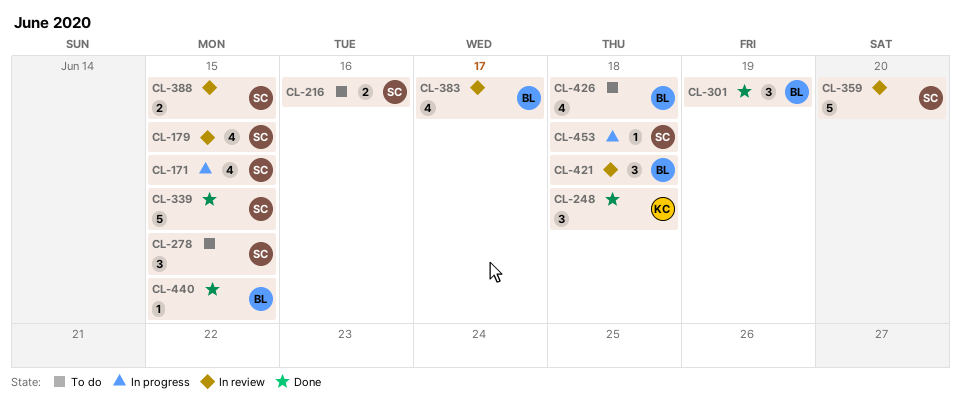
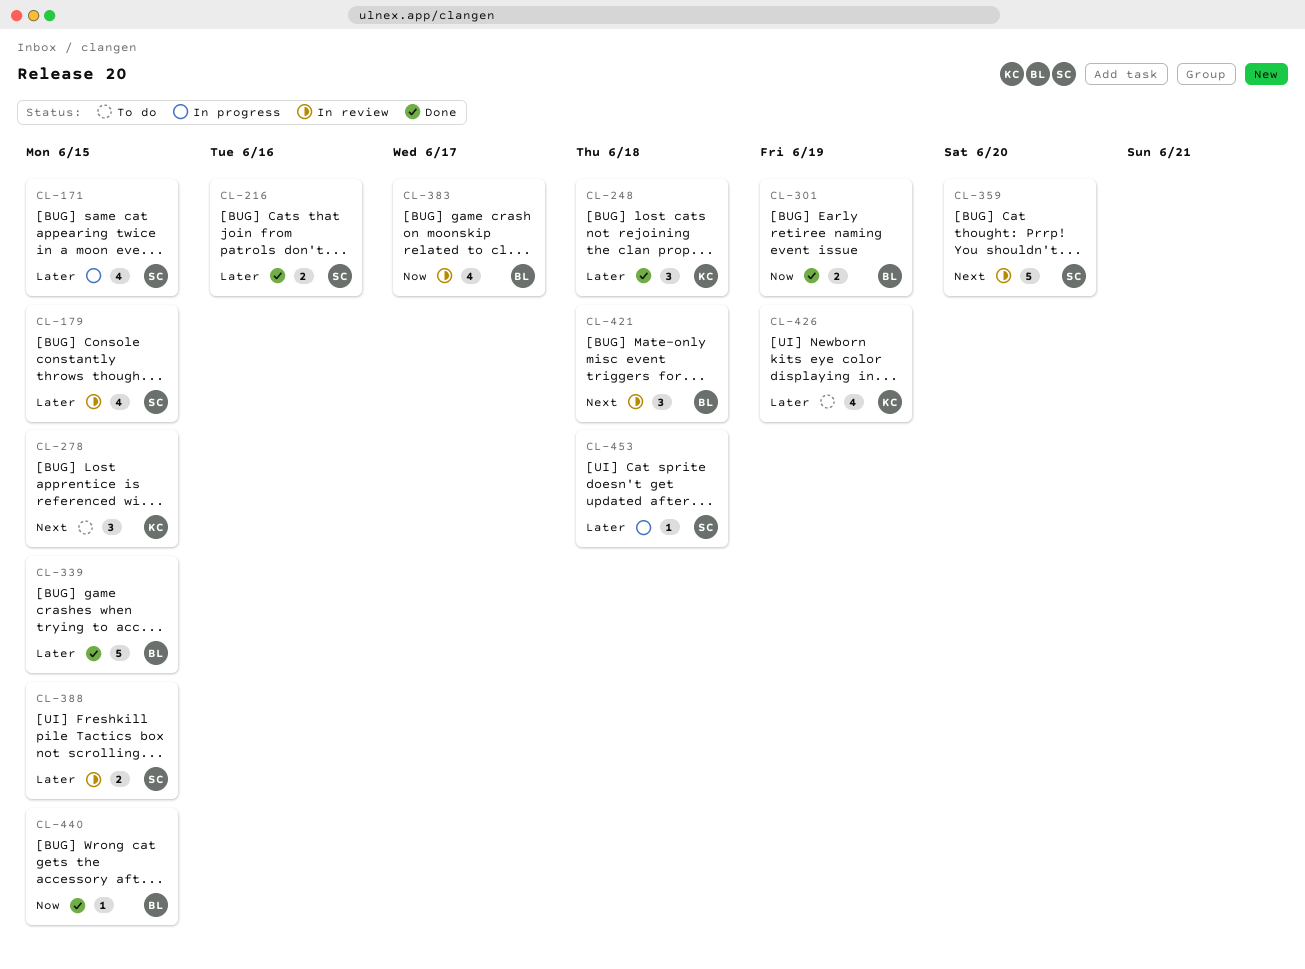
CL-216, status: To do -> Done
CL-278, owner: SC -> KC
CL-301, estimate: 3 -> 2
CL-339, owner: SC -> BL
CL-426, owner: BL -> KC
CL-426, due: Jun 18 -> Jun 19

